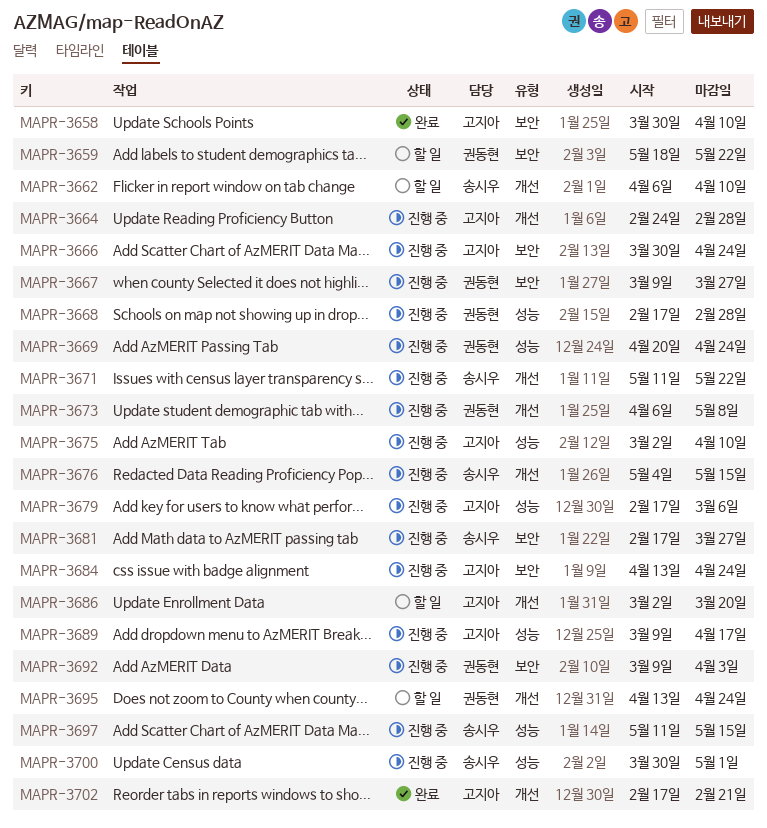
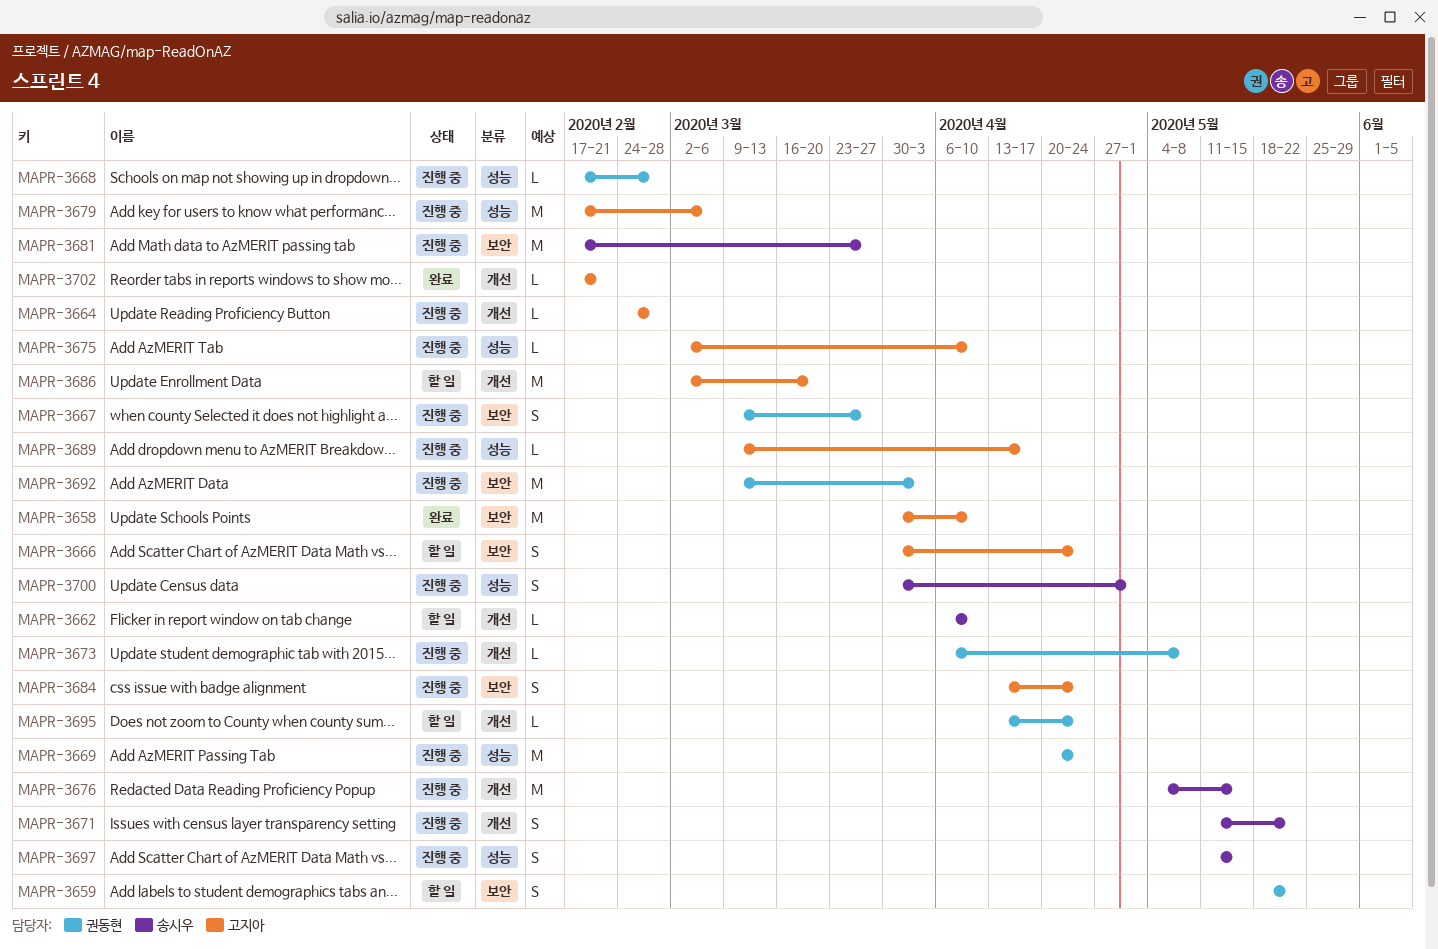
MAPR-3666, status: 진행 중 -> 할 일

